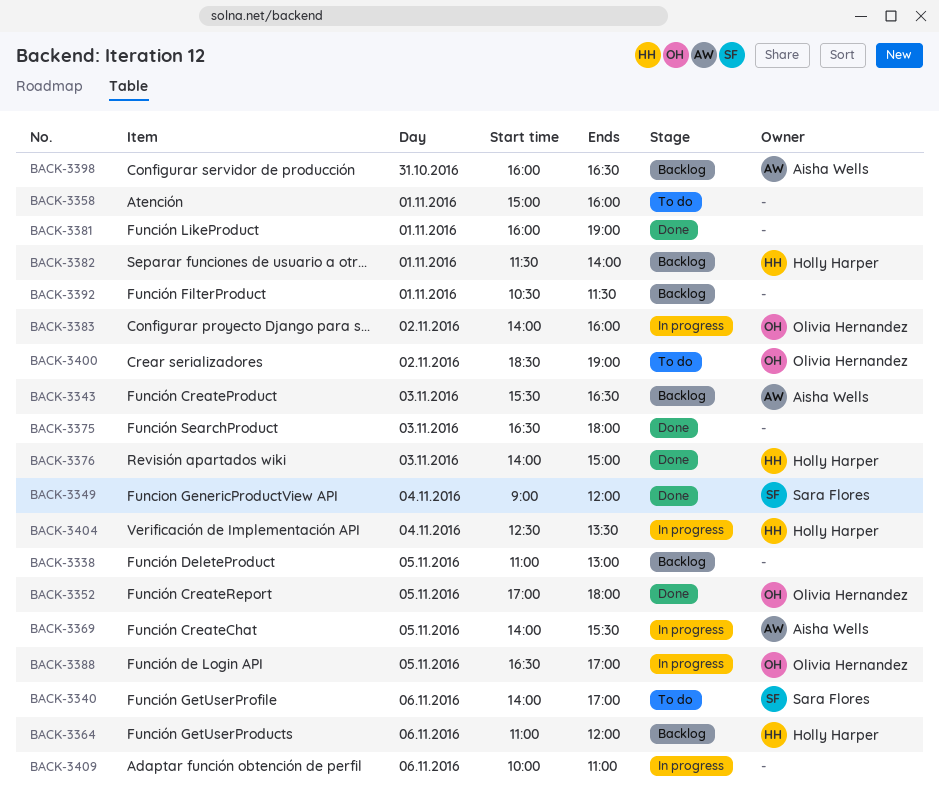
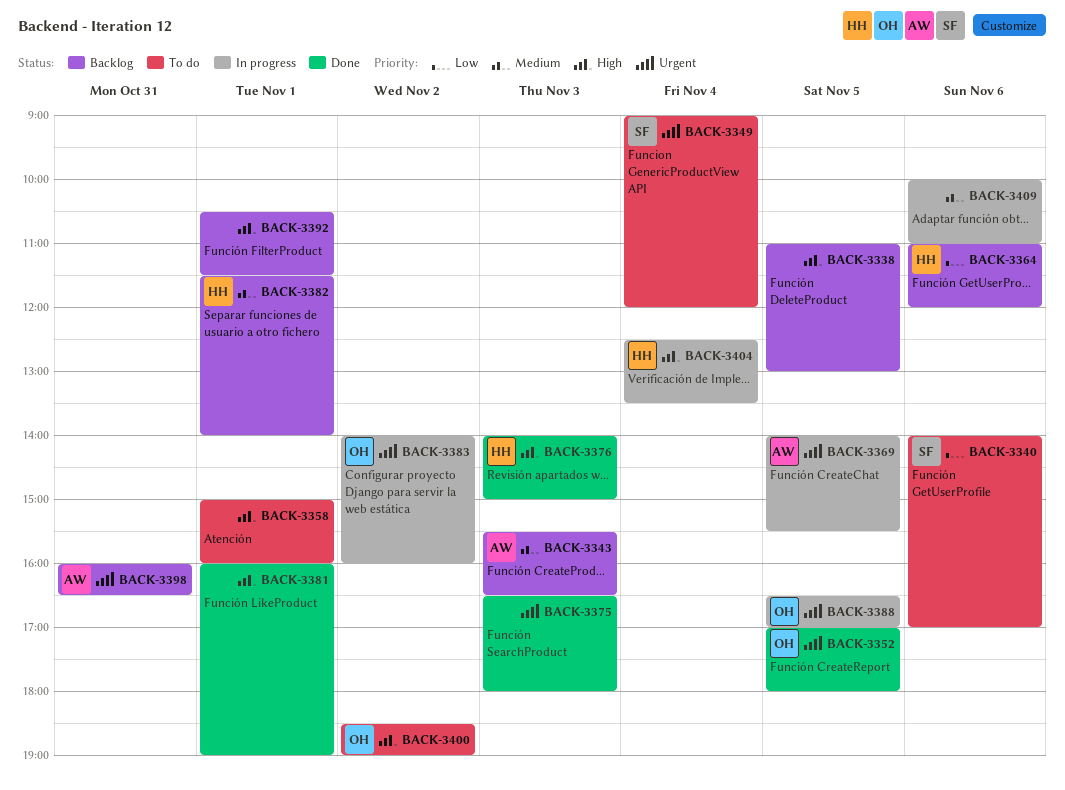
BACK-3349, status: Done -> To do

